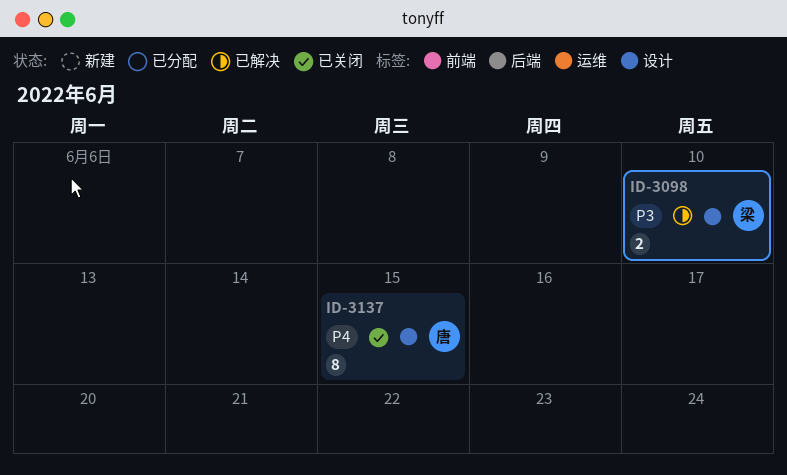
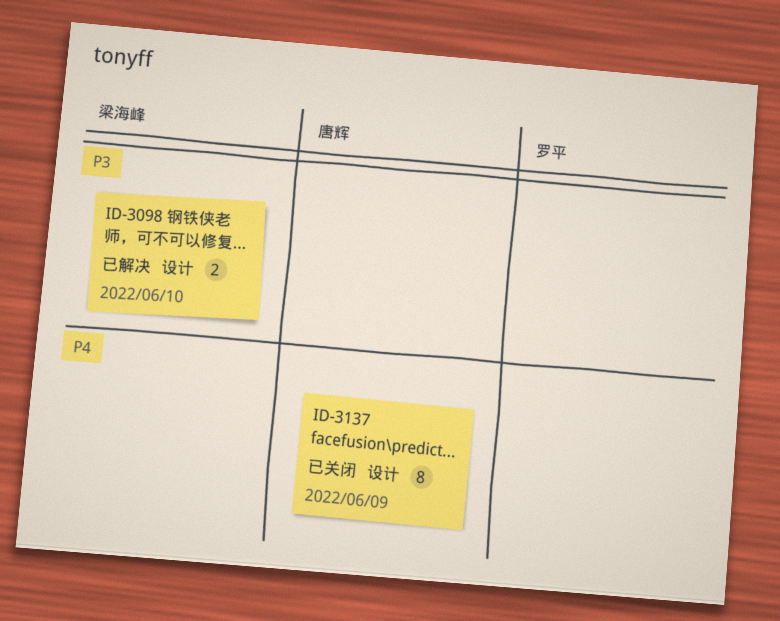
ID-3137, due: Jun 15 -> Jun 9

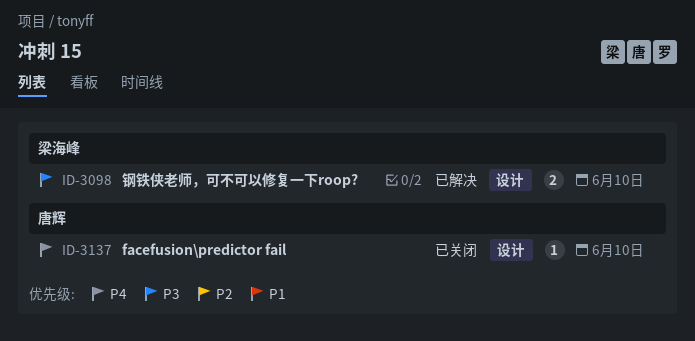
ID-3137, estimate: 8 -> 1
ID-3137, due: Jun 9 -> Jun 10

